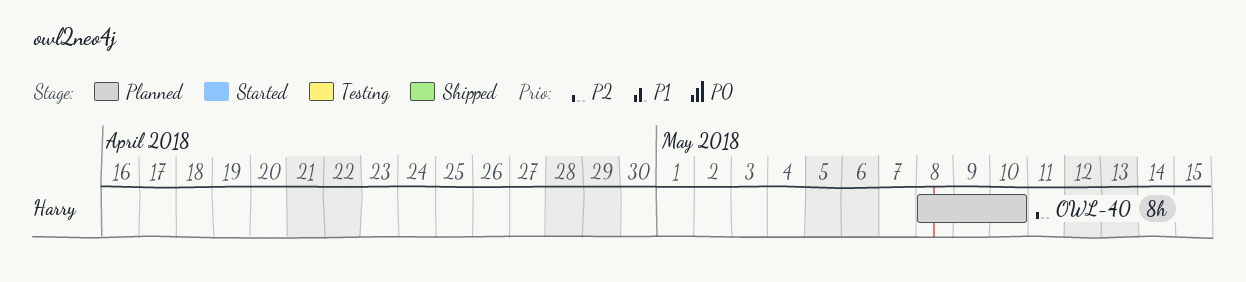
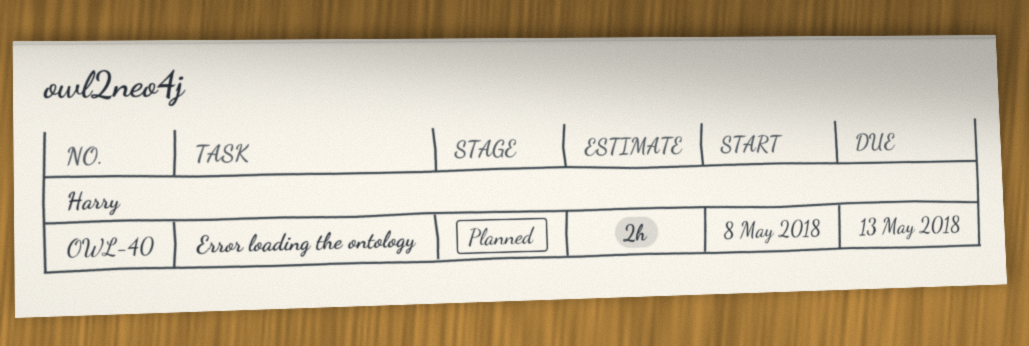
OWL-40, estimate: 8h -> 2h
OWL-40, due: May 10 -> May 13

